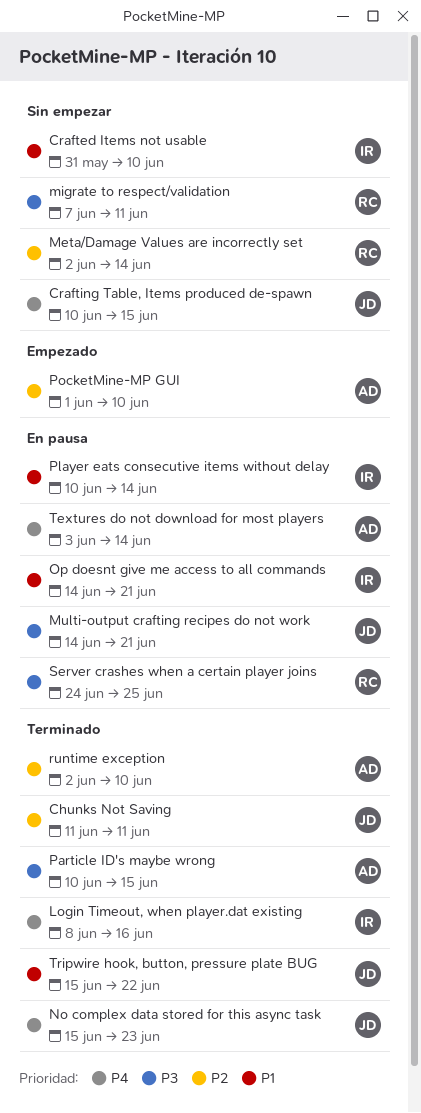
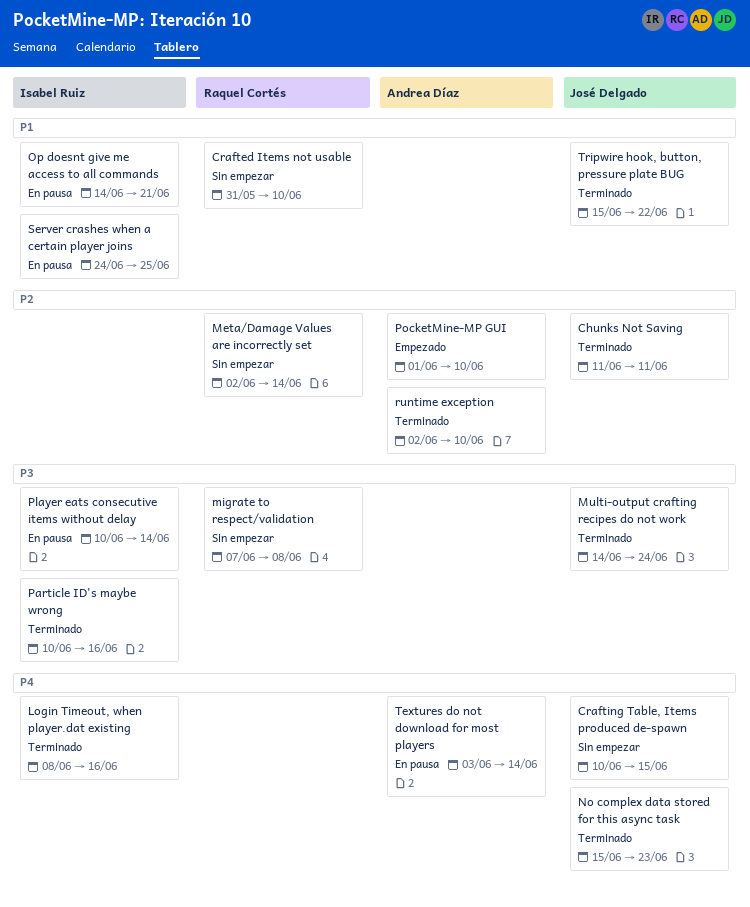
Crafted Items not usable, owner: Isabel Ruiz -> Raquel Cortés
migrate to respect/validation, due: Jun 11 -> Jun 8
Multi-output crafting recipes do not work, status: En pausa -> Terminado
Multi-output crafting recipes do not work, due: Jun 21 -> Jun 24
Particle ID's maybe wrong, owner: Andrea Díaz -> Isabel Ruiz
Particle ID's maybe wrong, due: Jun 15 -> Jun 16
Player eats consecutive items without delay, priority: P1 -> P3
Server crashes when a certain player joins, owner: Raquel Cortés -> Isabel Ruiz
Server crashes when a certain player joins, priority: P3 -> P1

